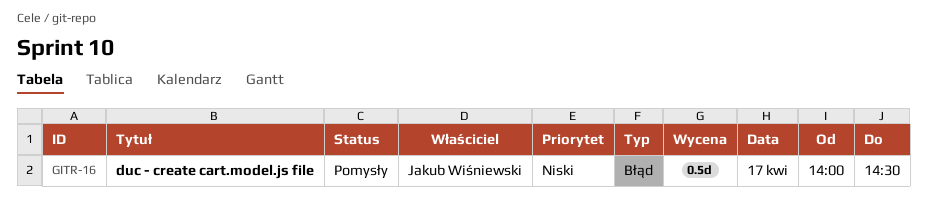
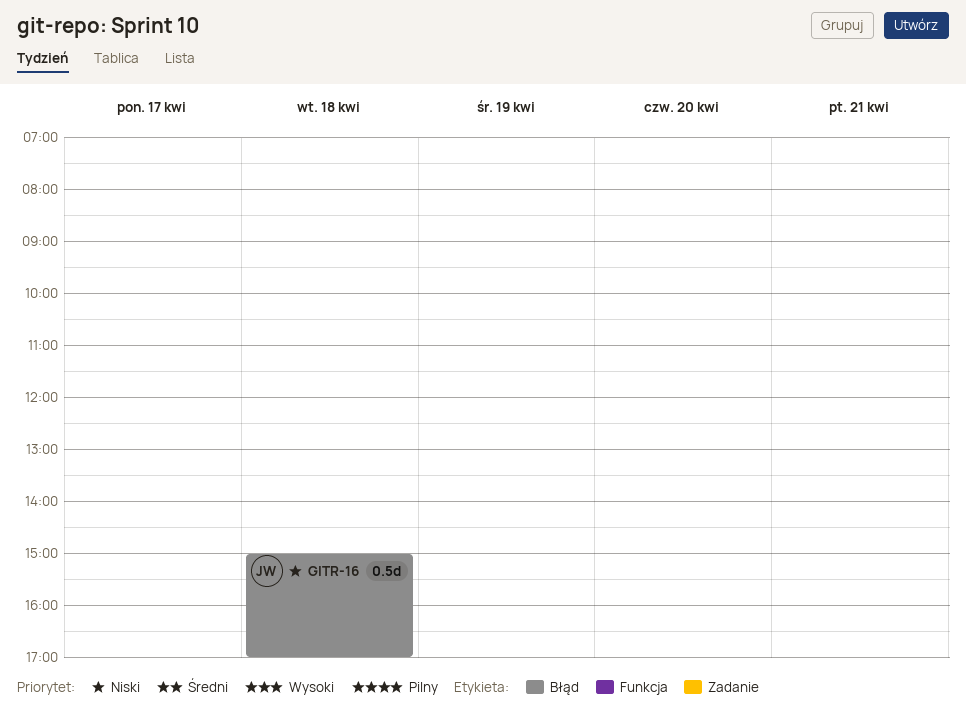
GITR-16, day: Apr 17 -> Apr 18
GITR-16, begins: 14:00 -> 15:00
GITR-16, ends: 14:30 -> 17:00

